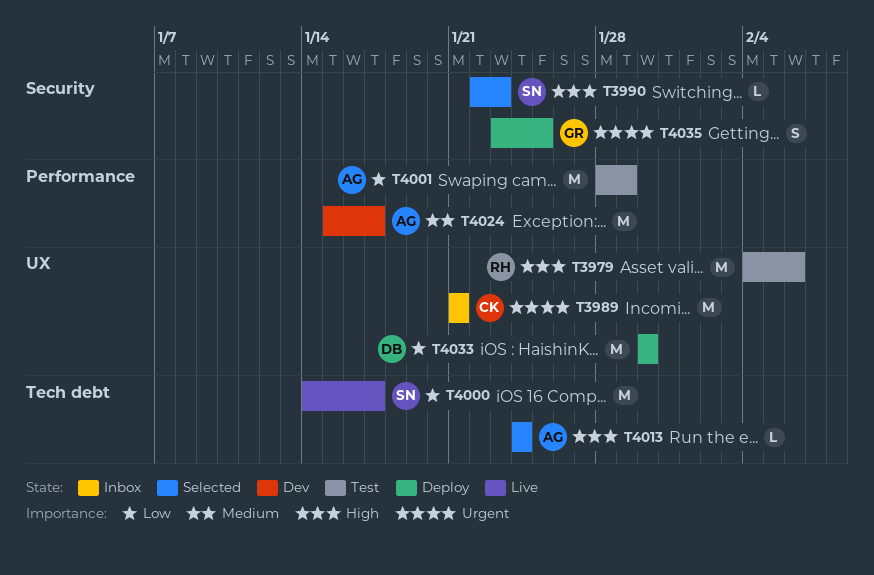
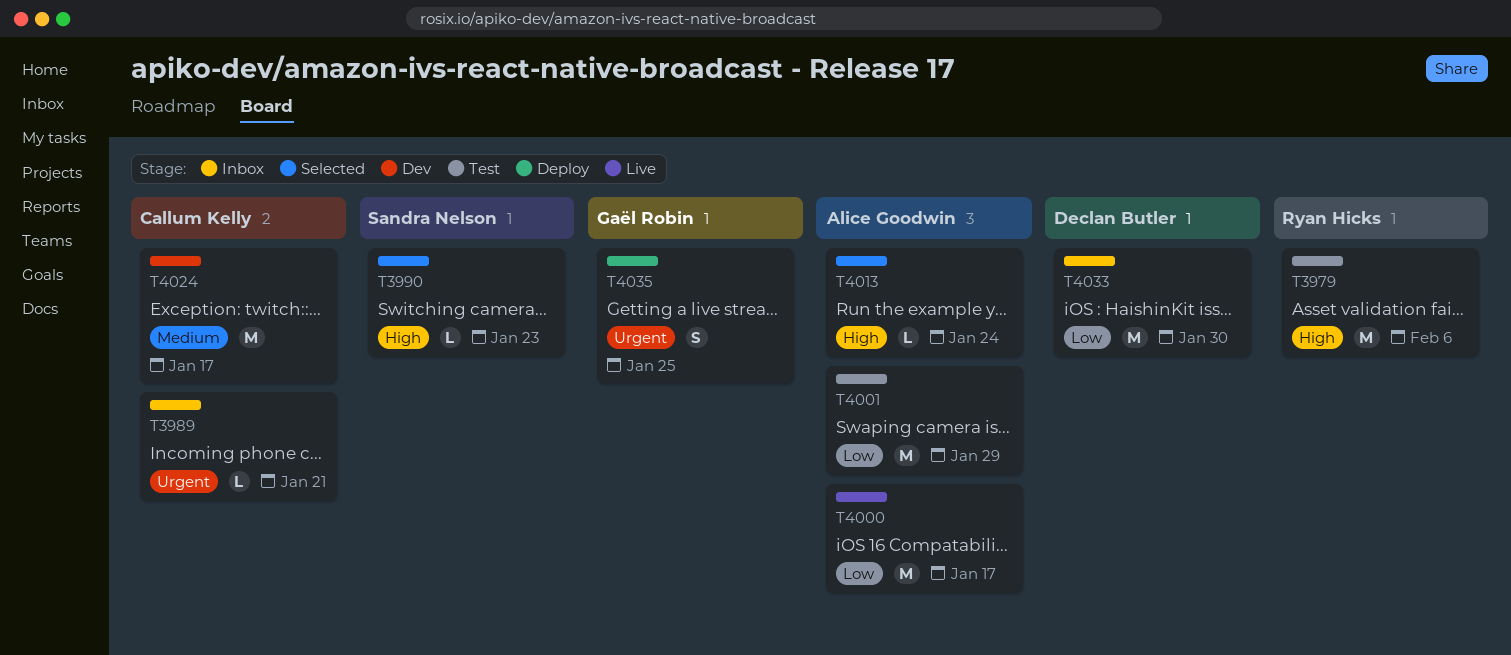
T3989, estimate: M -> L
T4000, owner: Sandra Nelson -> Alice Goodwin
T4024, owner: Alice Goodwin -> Callum Kelly
T4033, status: Deploy -> Inbox

